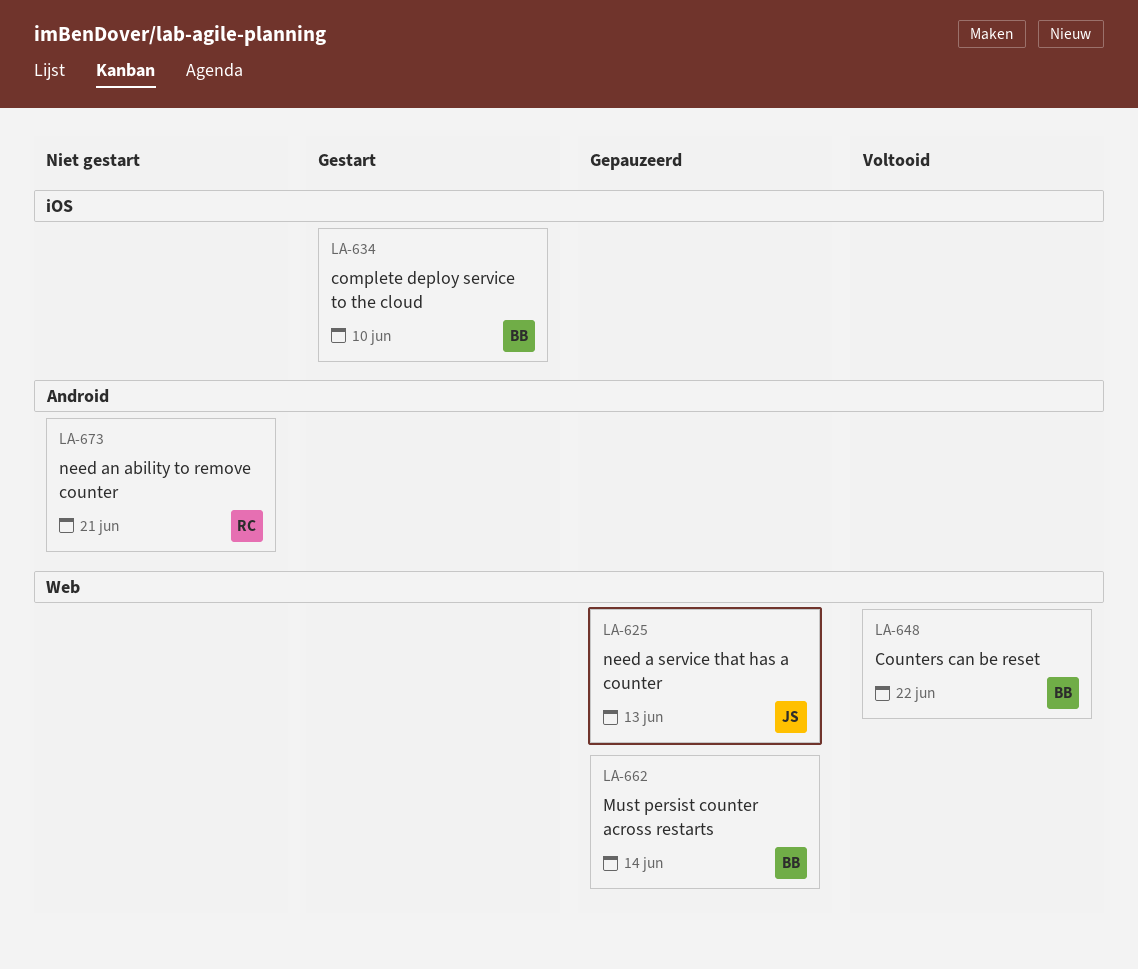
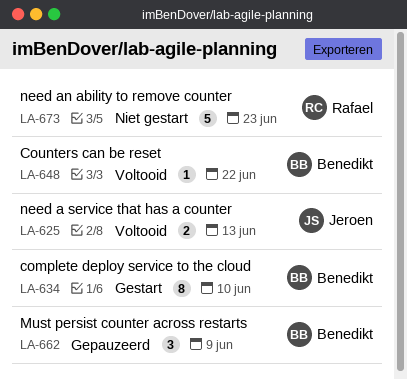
LA-625, status: Gepauzeerd -> Voltooid
LA-662, due: Jun 14 -> Jun 9
LA-673, due: Jun 21 -> Jun 23

